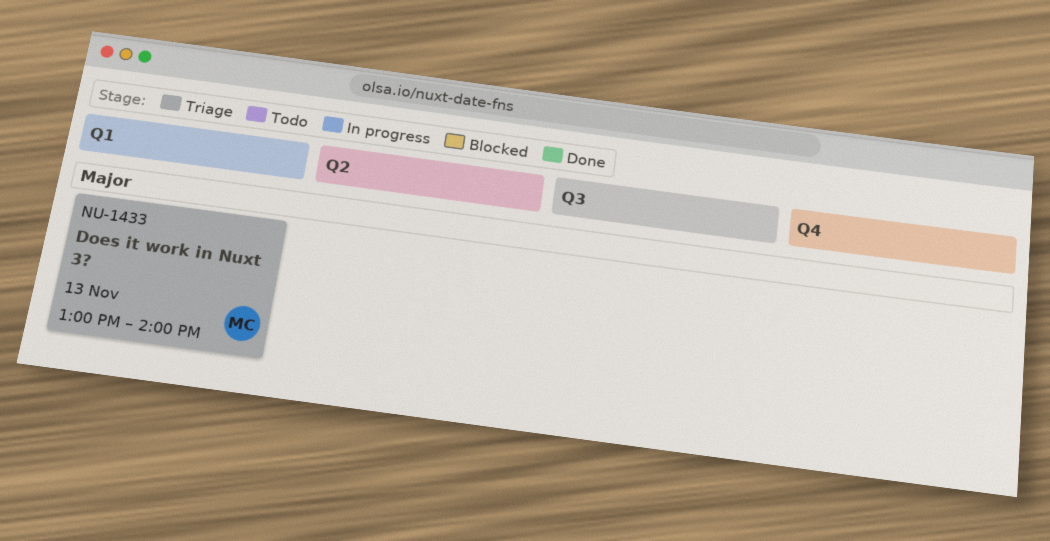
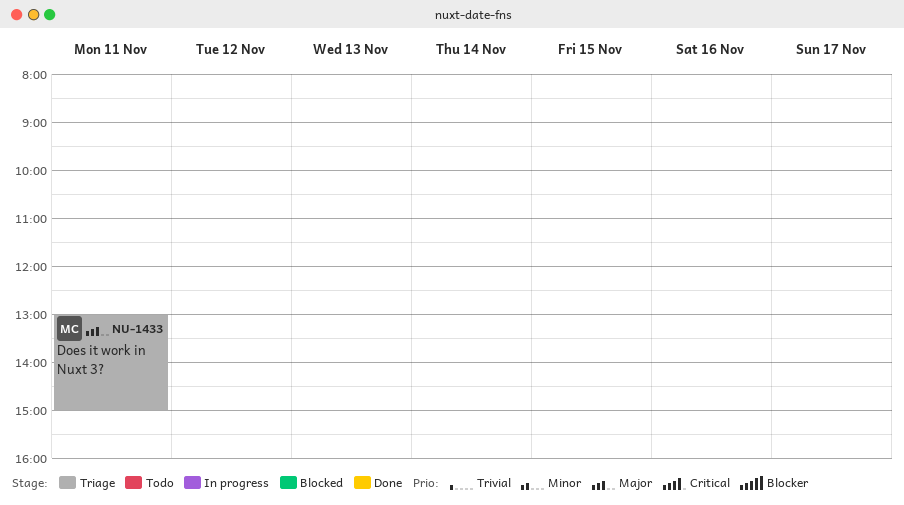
NU-1433, day: Nov 13 -> Nov 11
NU-1433, ends: 14:00 -> 15:00

